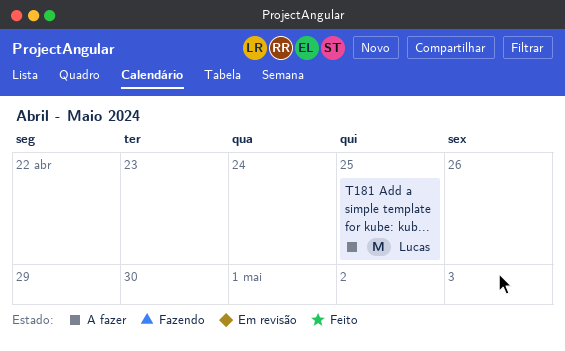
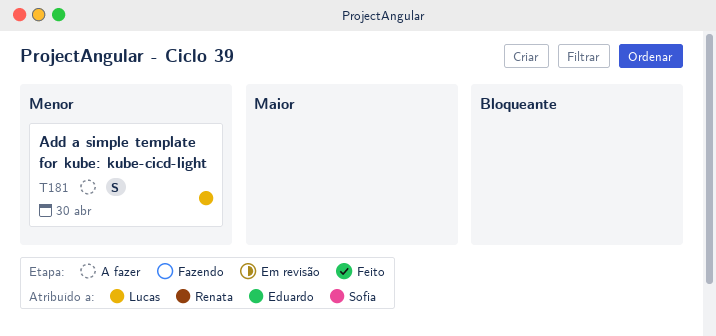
T181, estimate: M -> S
T181, due: Apr 25 -> Apr 30

